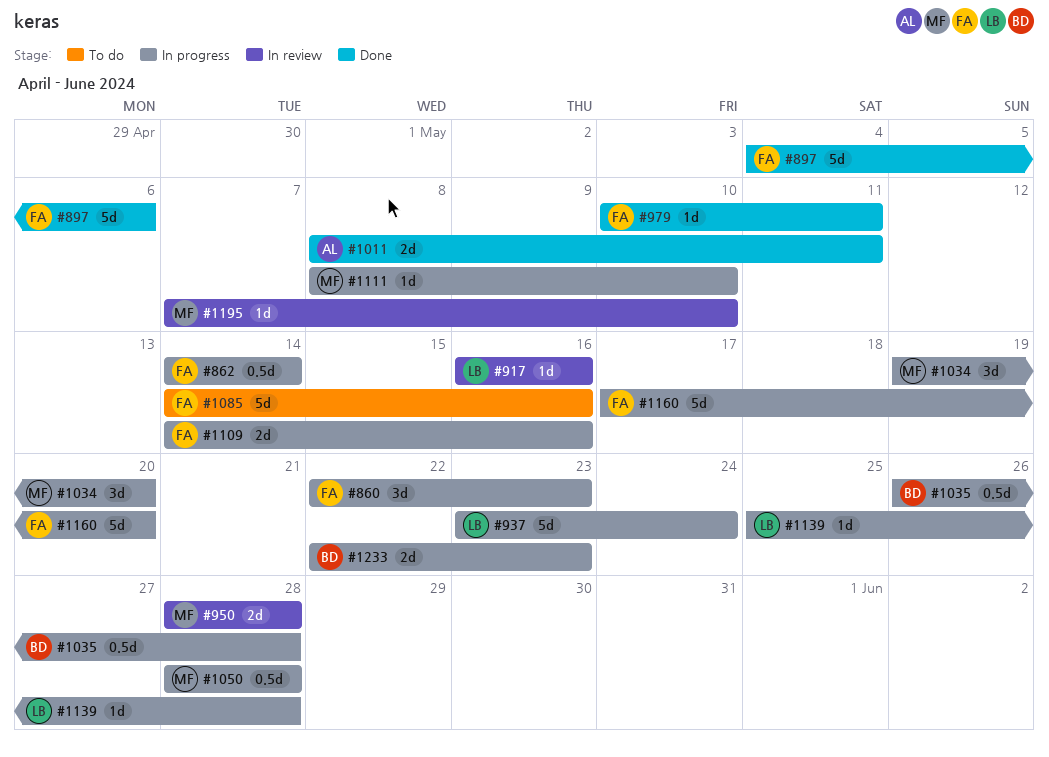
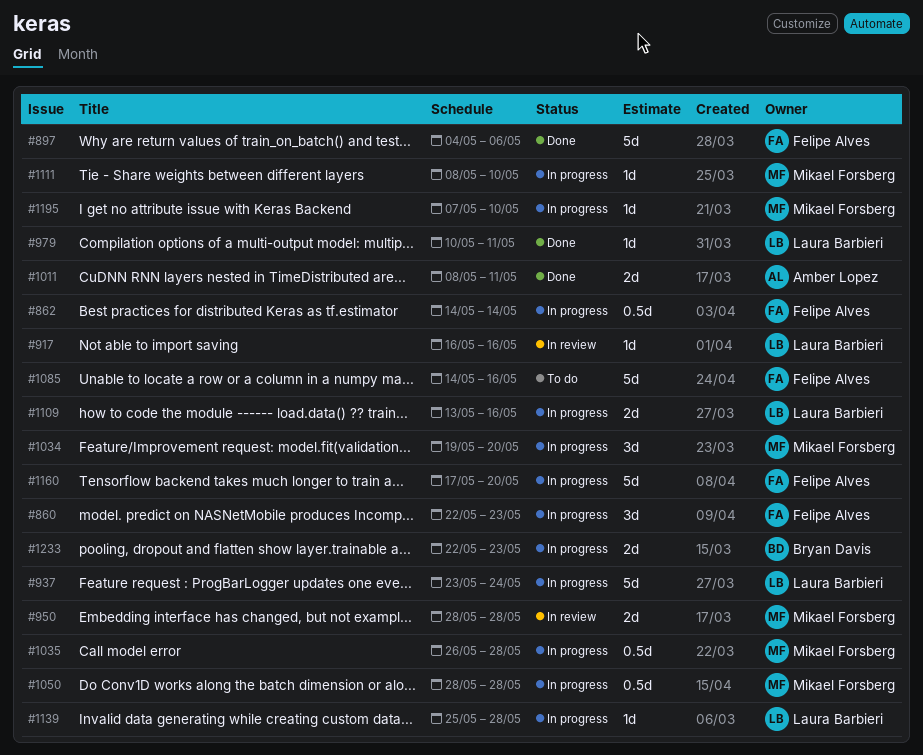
#979, owner: Felipe Alves -> Laura Barbieri
#1035, owner: Bryan Davis -> Mikael Forsberg
#1109, owner: Felipe Alves -> Laura Barbieri
#1109, start: May 14 -> May 13
#1195, status: In review -> In progress

